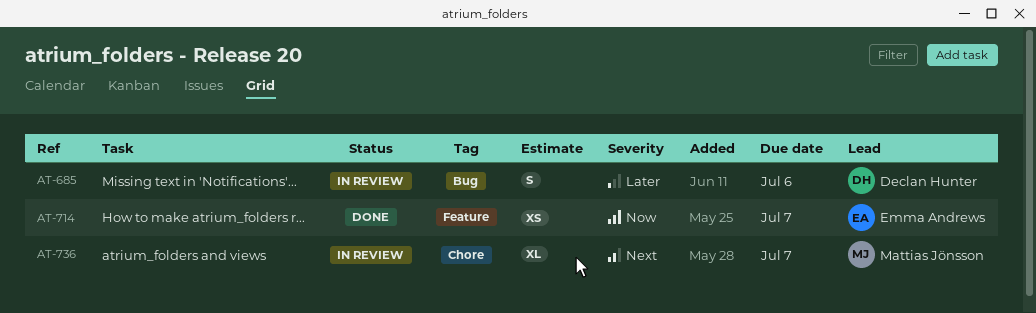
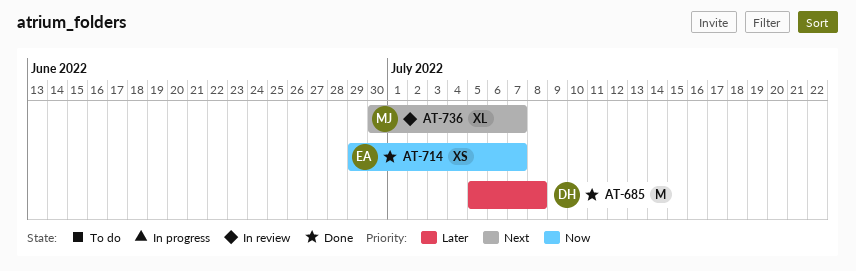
AT-685, status: In review -> Done
AT-685, estimate: S -> M
AT-685, due: Jul 6 -> Jul 8

